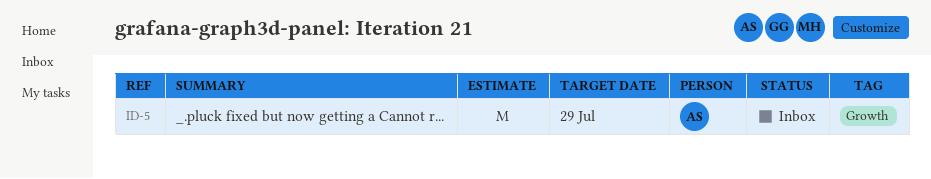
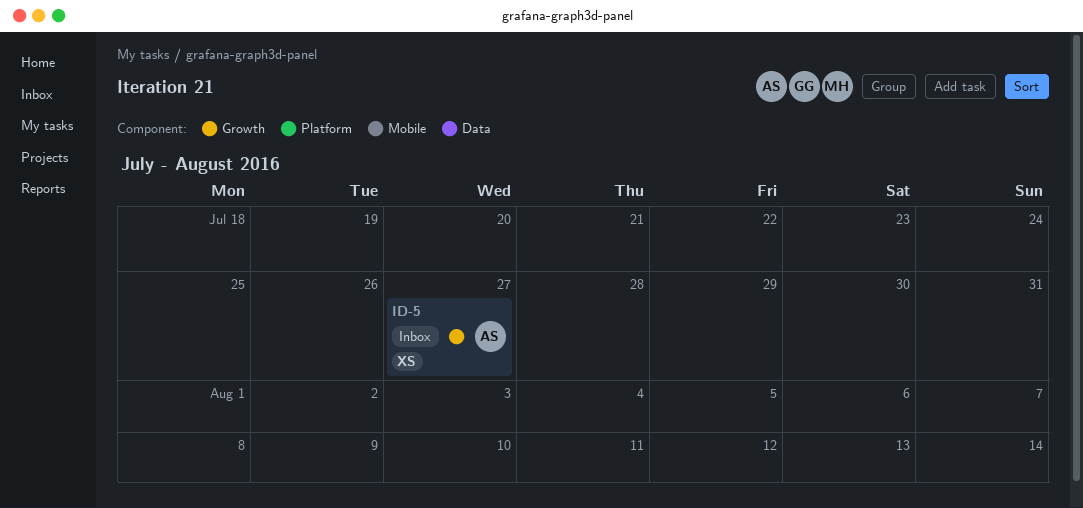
ID-5, estimate: M -> XS
ID-5, due: Jul 29 -> Jul 27

